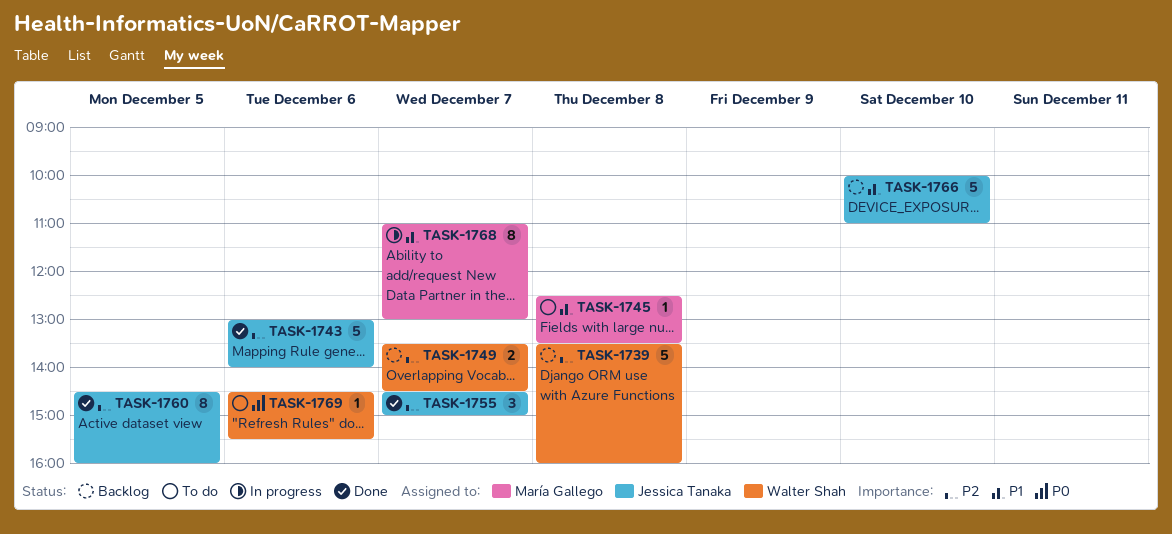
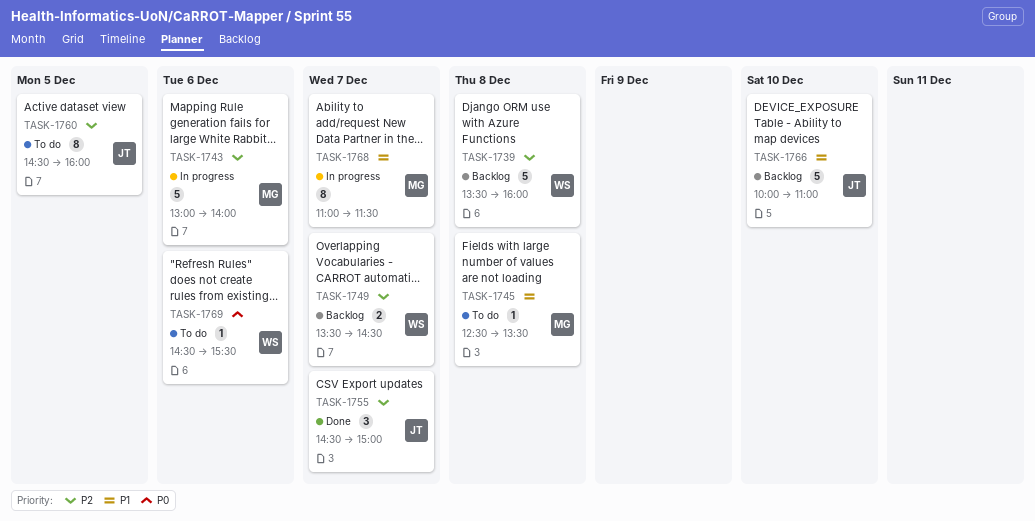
TASK-1743, status: Done -> In progress
TASK-1743, owner: Jessica Tanaka -> María Gallego
TASK-1760, status: Done -> To do
TASK-1768, ends: 13:00 -> 11:30

